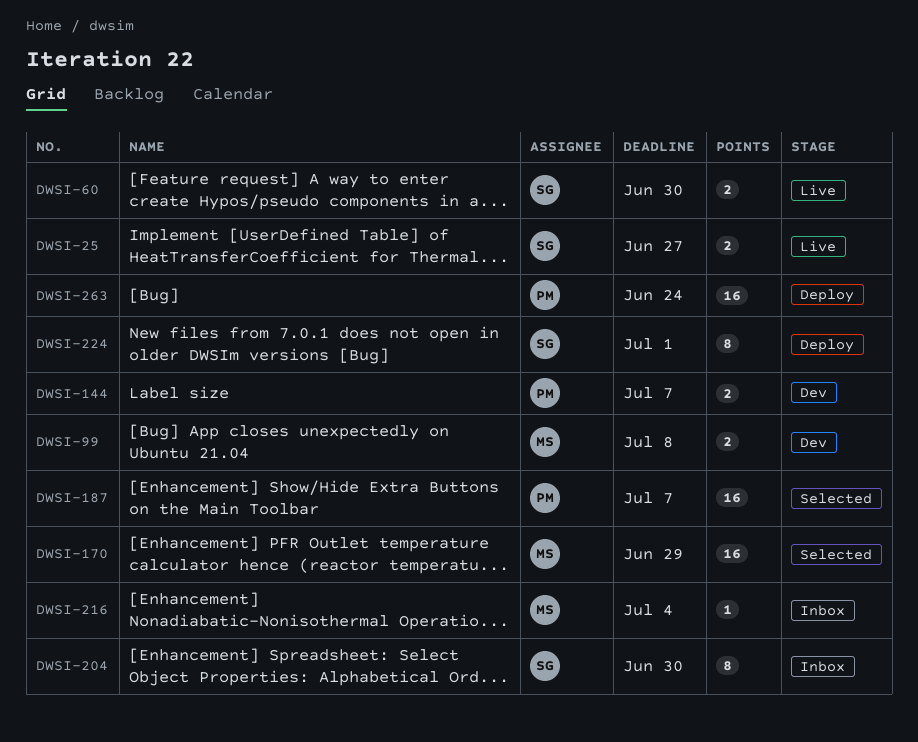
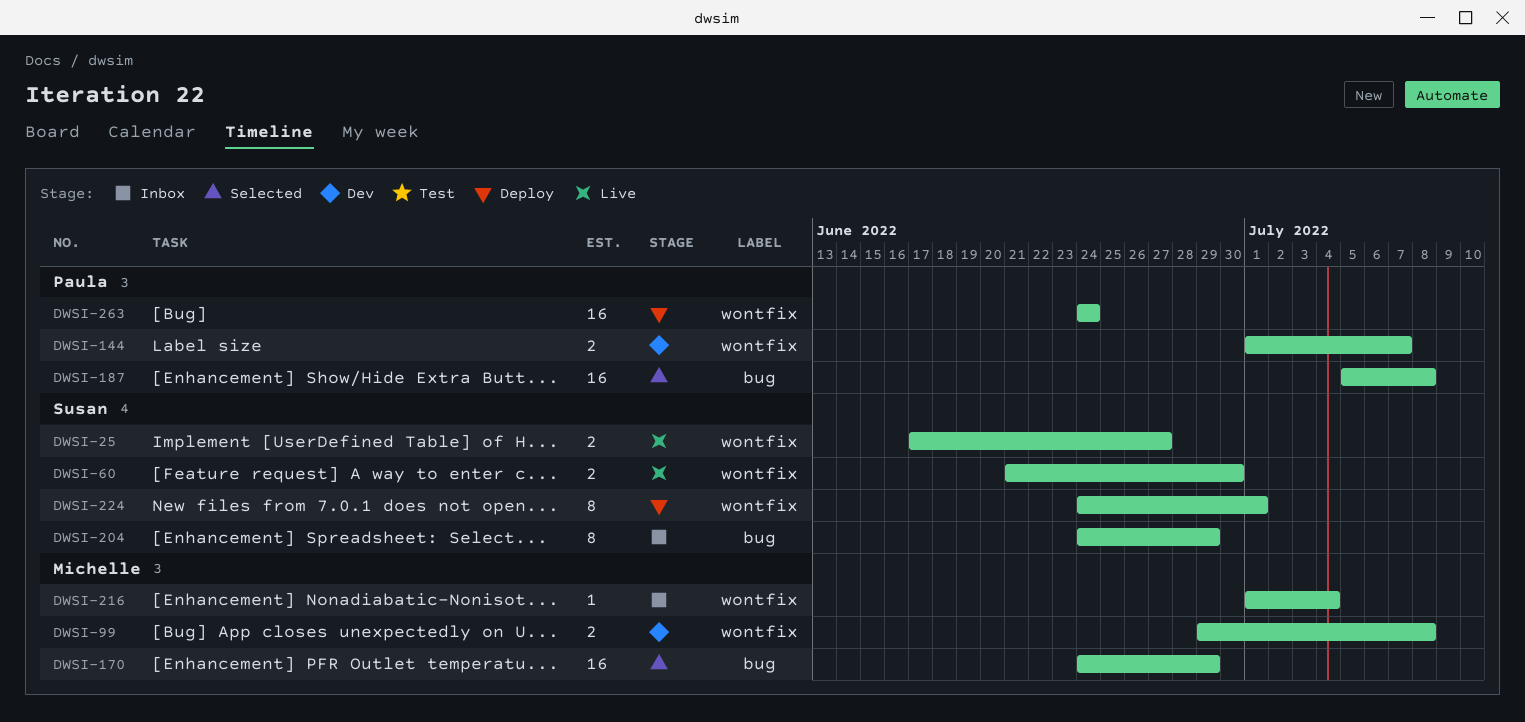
DWSI-187, due: Jul 7 -> Jul 8
DWSI-204, due: Jun 30 -> Jun 29

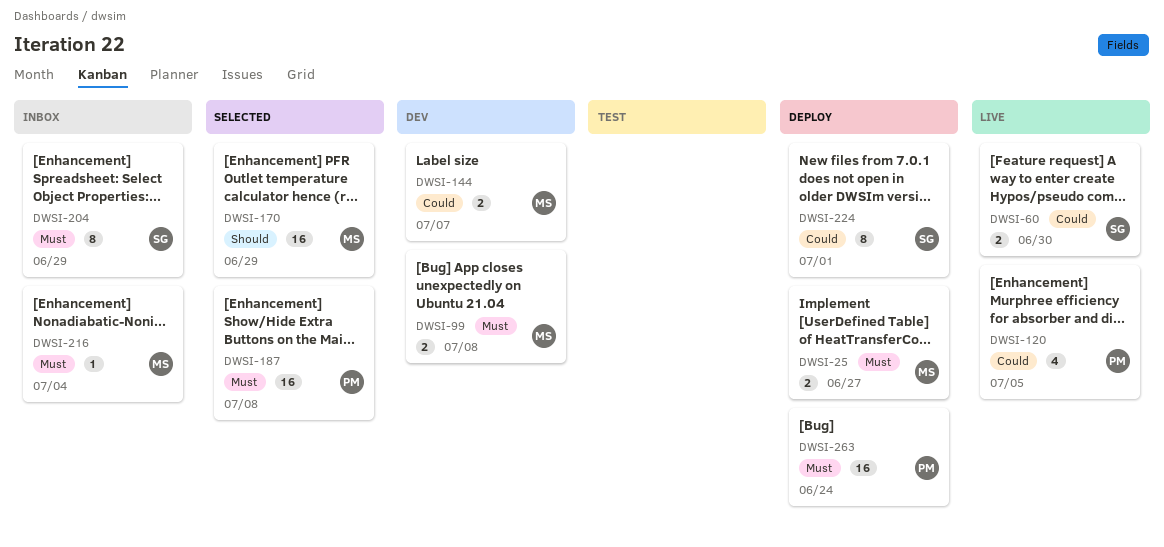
DWSI-25, status: Live -> Deploy
DWSI-25, owner: Susan -> Michelle
DWSI-120: none -> present
DWSI-144, owner: Paula -> Michelle

